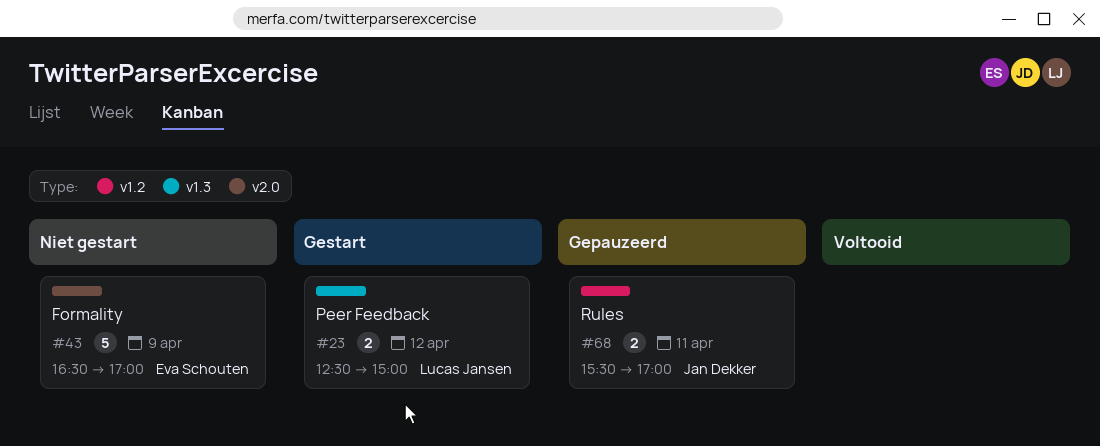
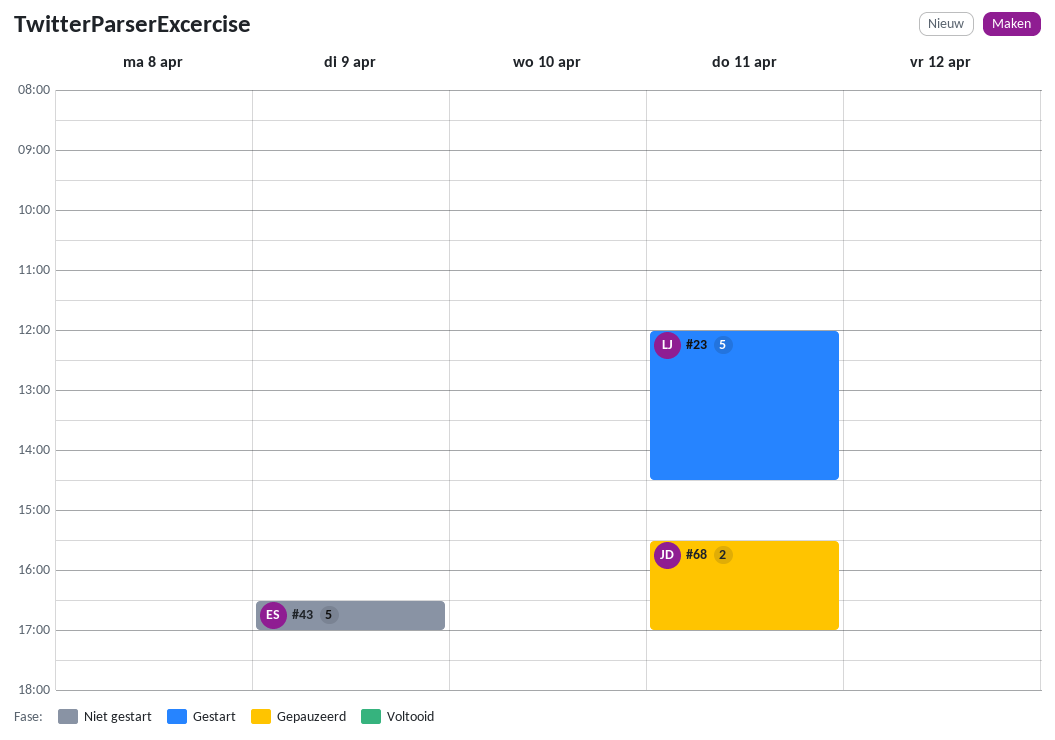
#23, estimate: 2 -> 5
#23, day: Apr 12 -> Apr 11
#23, begins: 12:30 -> 12:00
#23, ends: 15:00 -> 14:30

